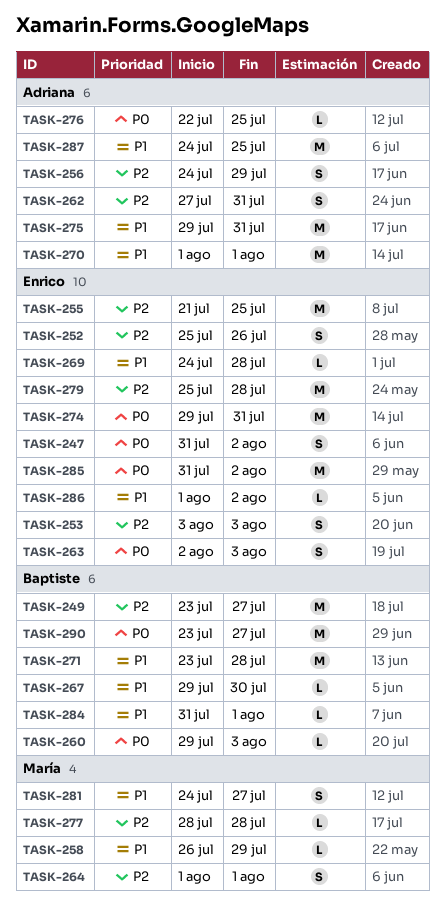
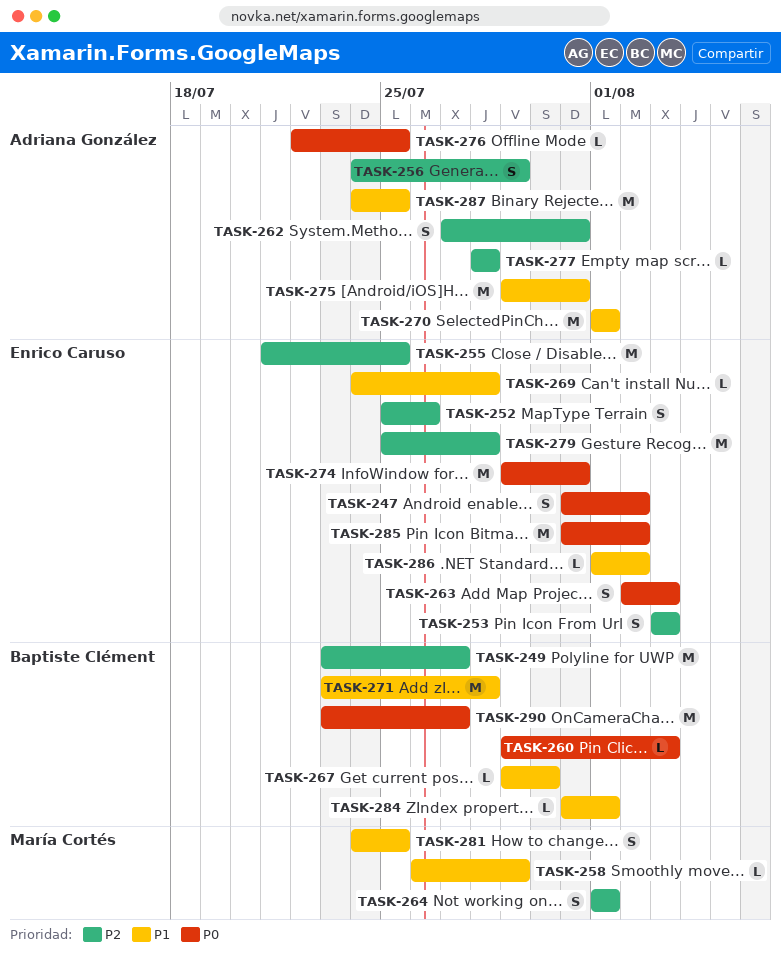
TASK-277, owner: María Cortés -> Adriana González
TASK-281, due: Jul 27 -> Jul 25

